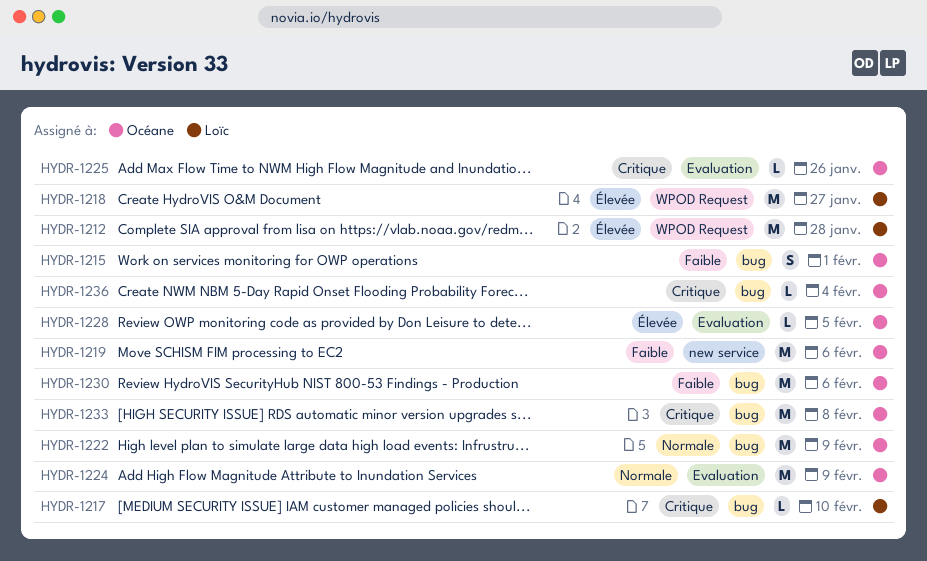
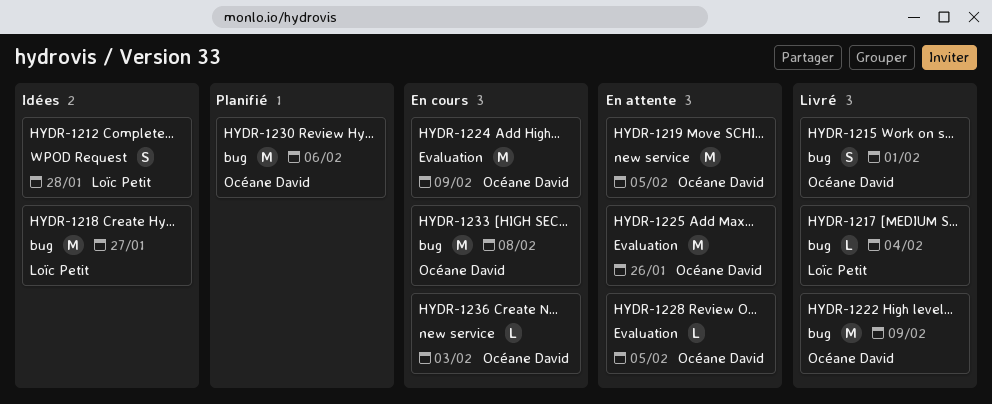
HYDR-1212, estimate: M -> S
HYDR-1217, due: Feb 10 -> Feb 4
HYDR-1218, label: WPOD Request -> bug
HYDR-1219, due: Feb 6 -> Feb 5
HYDR-1225, estimate: L -> M
HYDR-1236, label: bug -> new service
HYDR-1236, due: Feb 4 -> Feb 3

